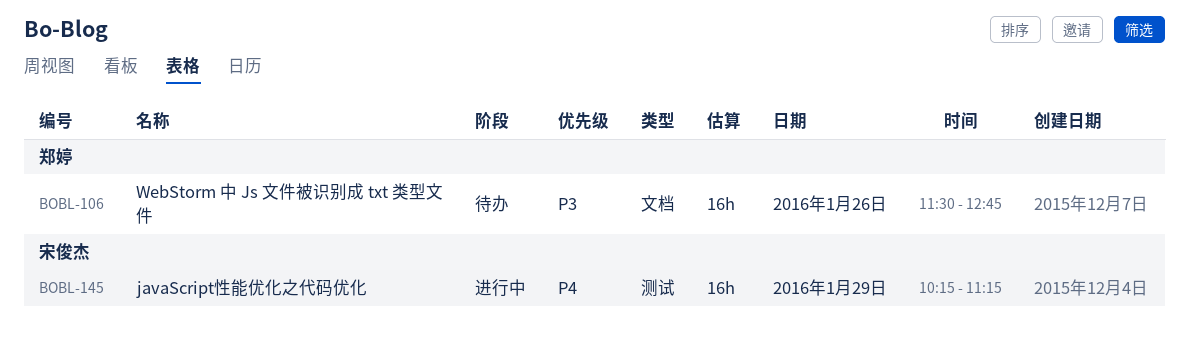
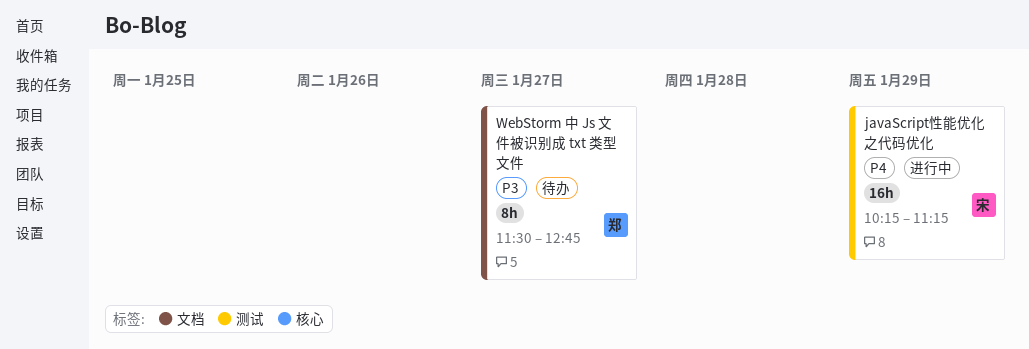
WebStorm 中 Js 文件被识别成 txt 类型文件, estimate: 16h -> 8h
WebStorm 中 Js 文件被识别成 txt 类型文件, day: Jan 26 -> Jan 27

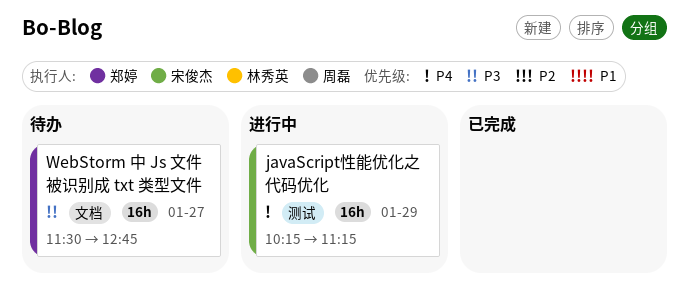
WebStorm 中 Js 文件被识别成 txt 类型文件, estimate: 8h -> 16h

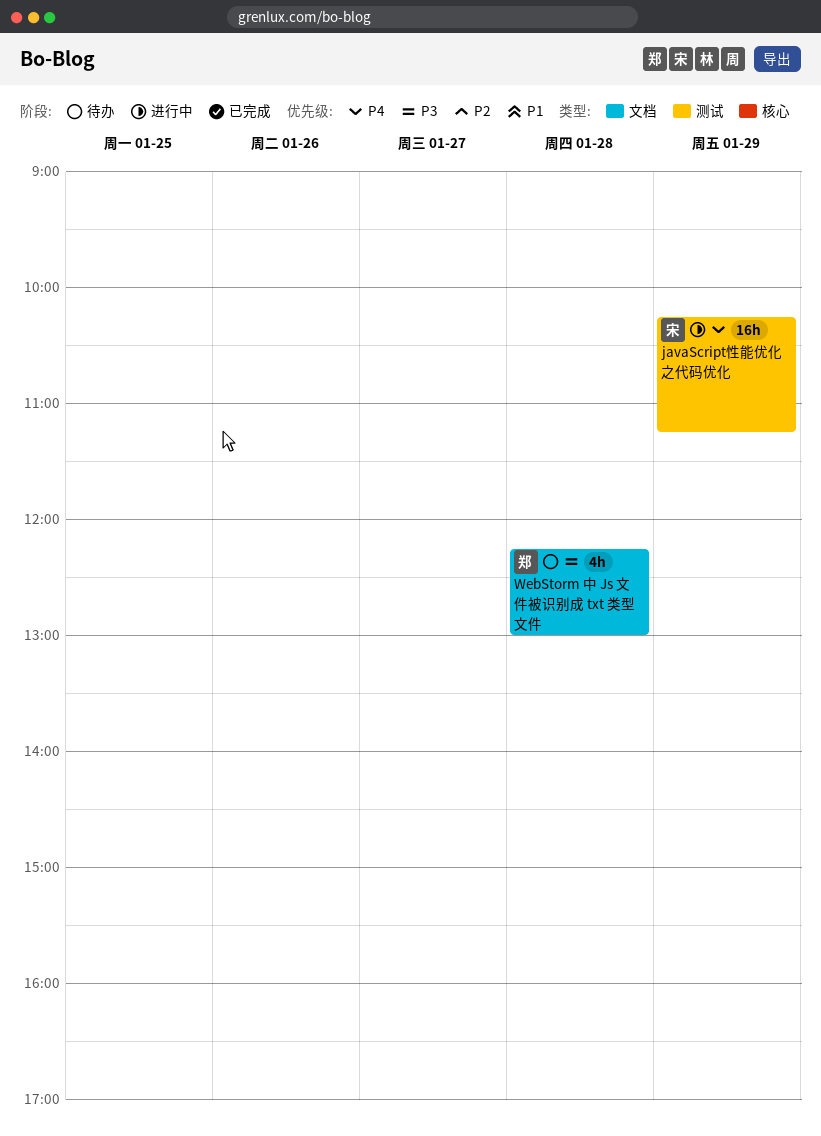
WebStorm 中 Js 文件被识别成 txt 类型文件, estimate: 16h -> 4h
WebStorm 中 Js 文件被识别成 txt 类型文件, day: Jan 27 -> Jan 28
WebStorm 中 Js 文件被识别成 txt 类型文件, begins: 11:30 -> 12:15
WebStorm 中 Js 文件被识别成 txt 类型文件, ends: 12:45 -> 13:00

